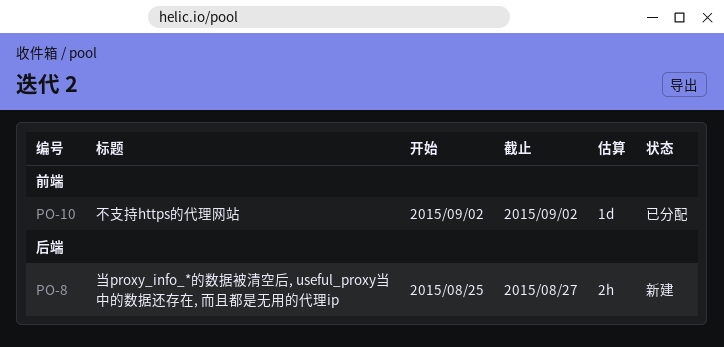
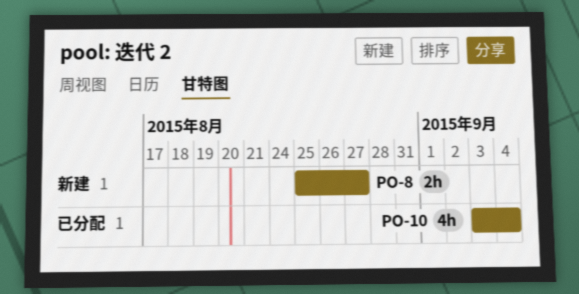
PO-10, estimate: 1d -> 4h
PO-10, start: Sep 2 -> Sep 3
PO-10, due: Sep 2 -> Sep 4

